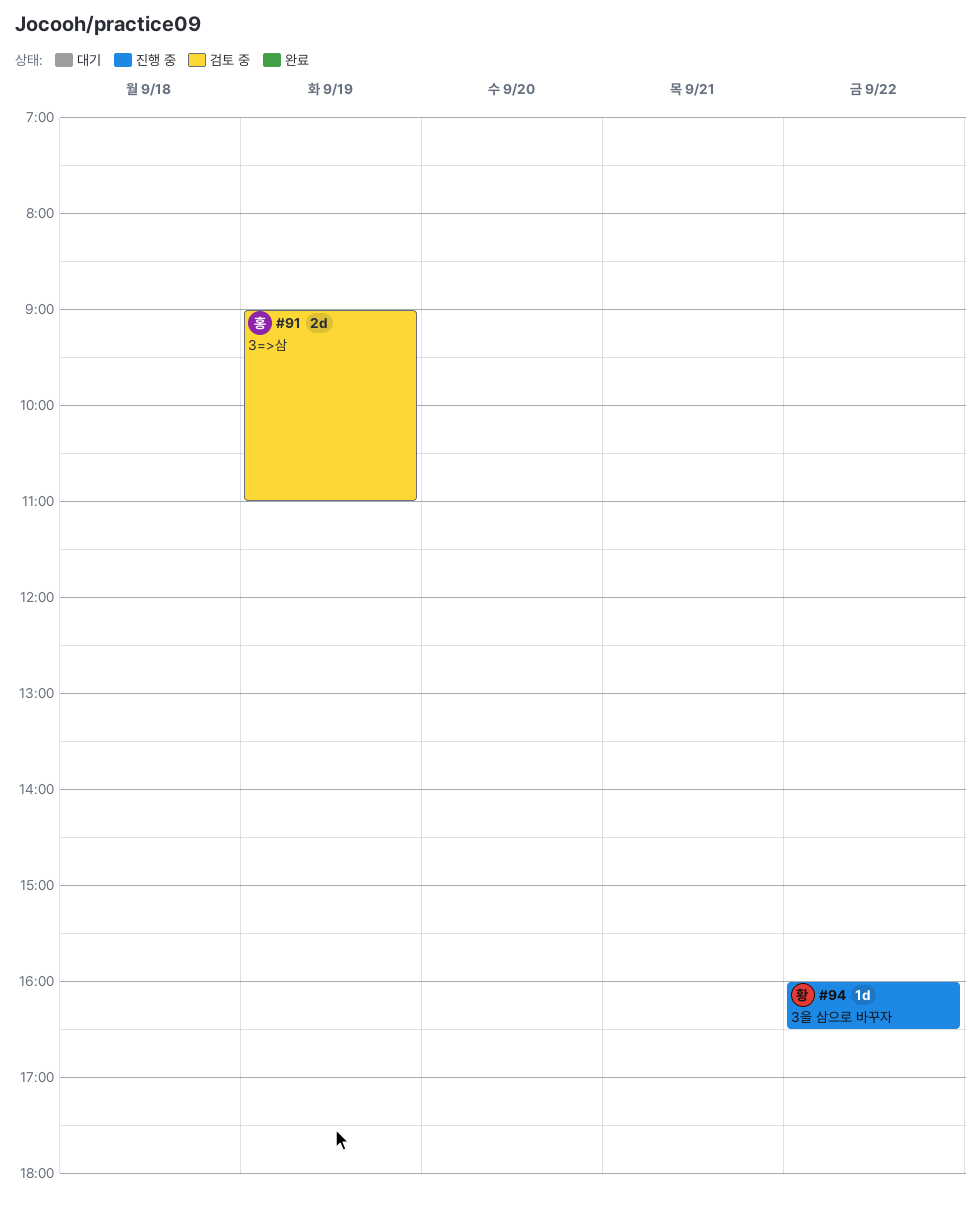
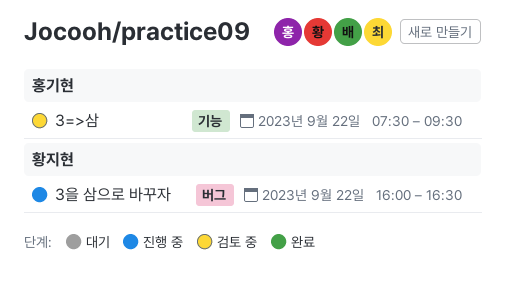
3=>삼, day: Sep 19 -> Sep 22
3=>삼, begins: 09:00 -> 07:30
3=>삼, ends: 11:00 -> 09:30

